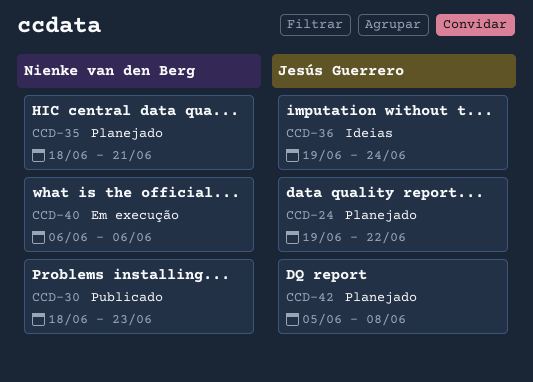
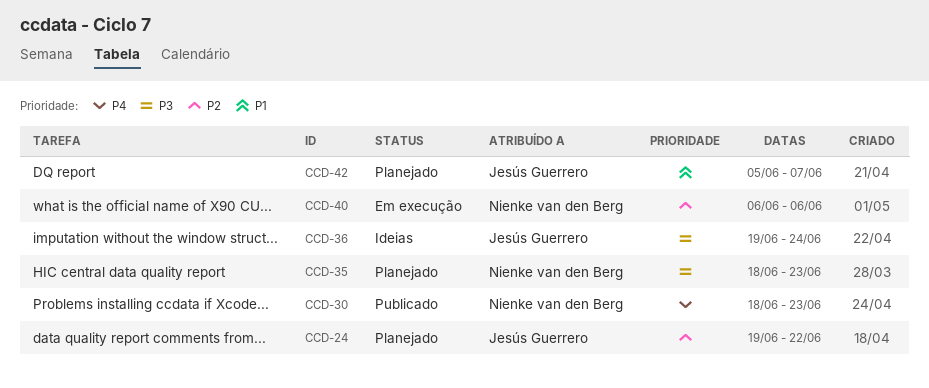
CCD-35, due: Jun 21 -> Jun 23
CCD-42, due: Jun 8 -> Jun 7

